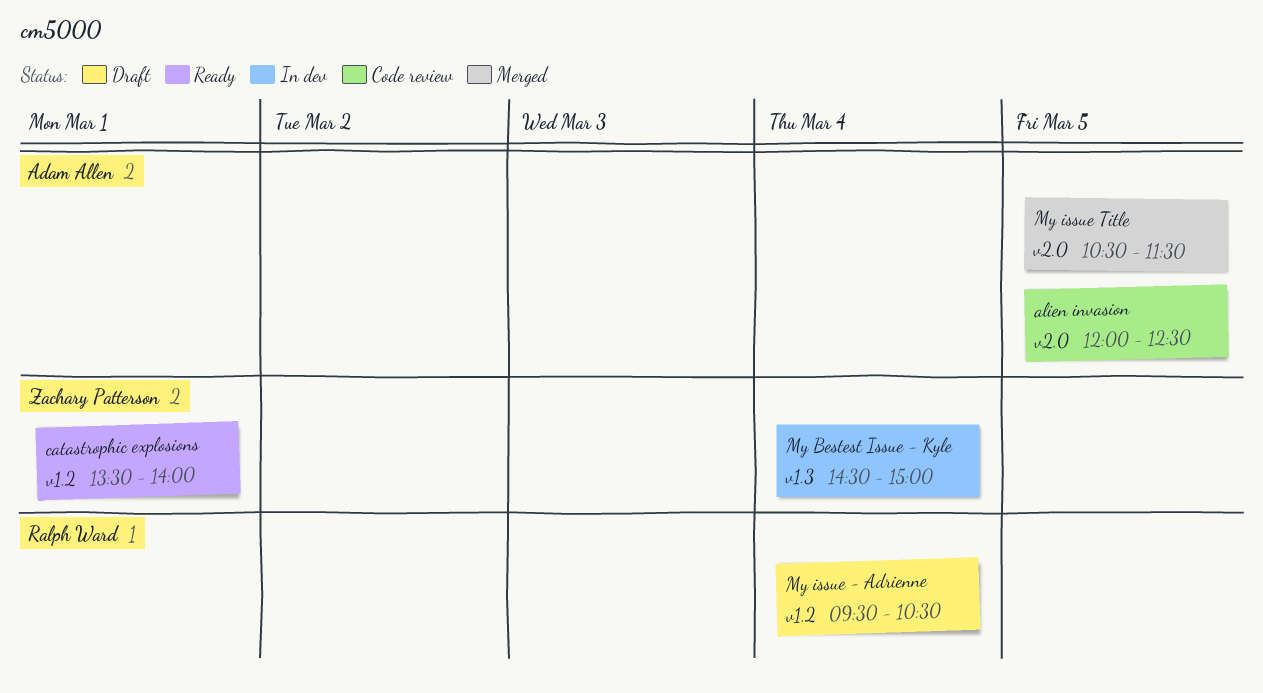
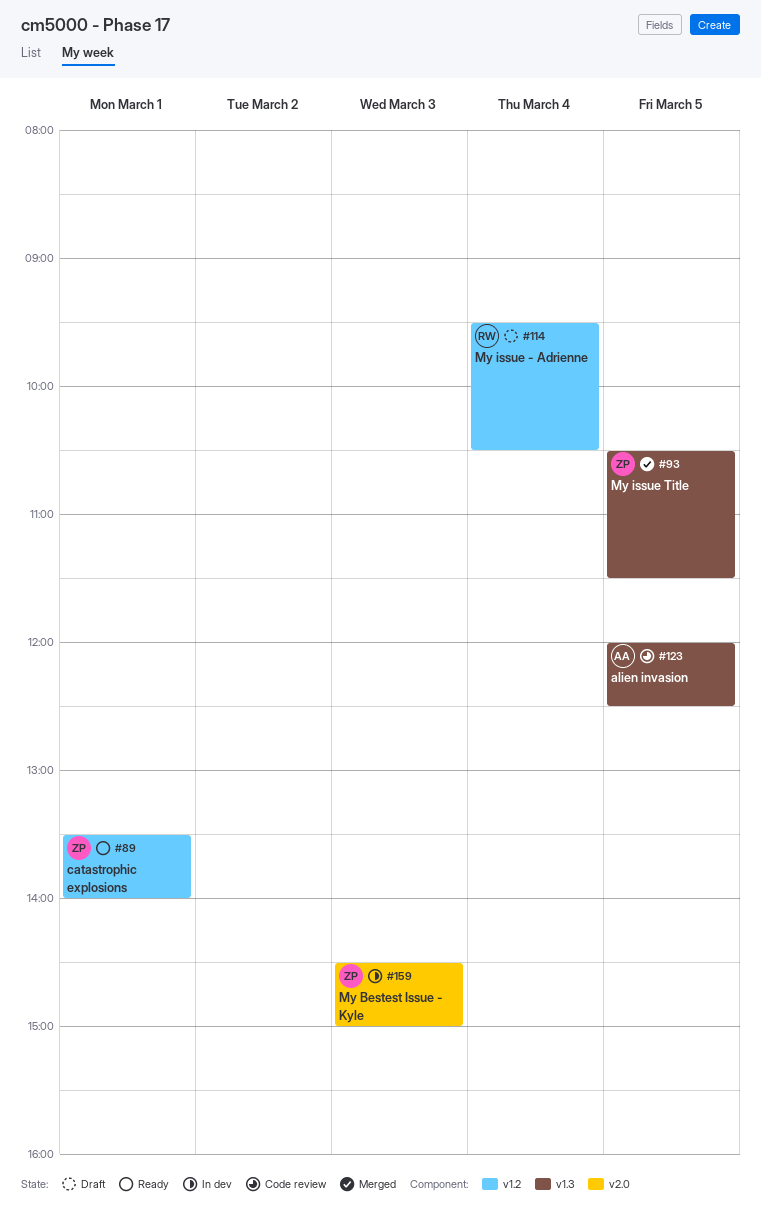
alien invasion, label: v2.0 -> v1.3
My Bestest Issue - Kyle, label: v1.3 -> v2.0
My Bestest Issue - Kyle, day: Mar 4 -> Mar 3
My issue Title, owner: Adam Allen -> Zachary Patterson
My issue Title, label: v2.0 -> v1.3

